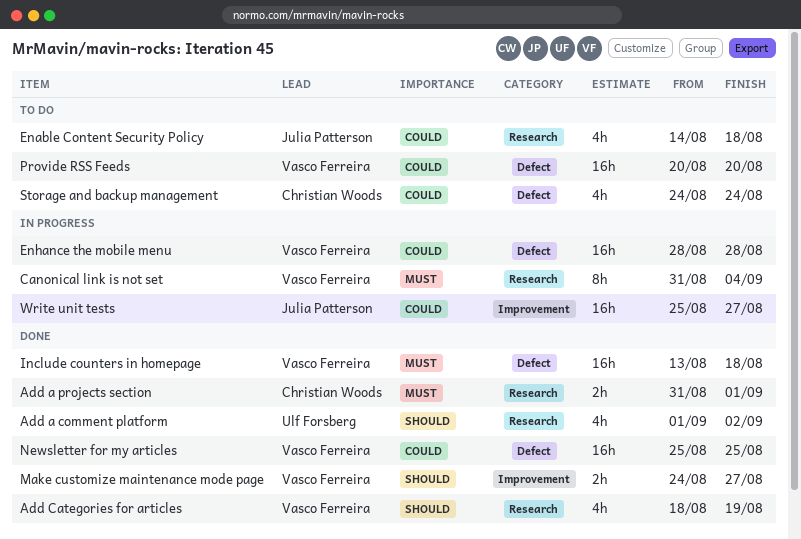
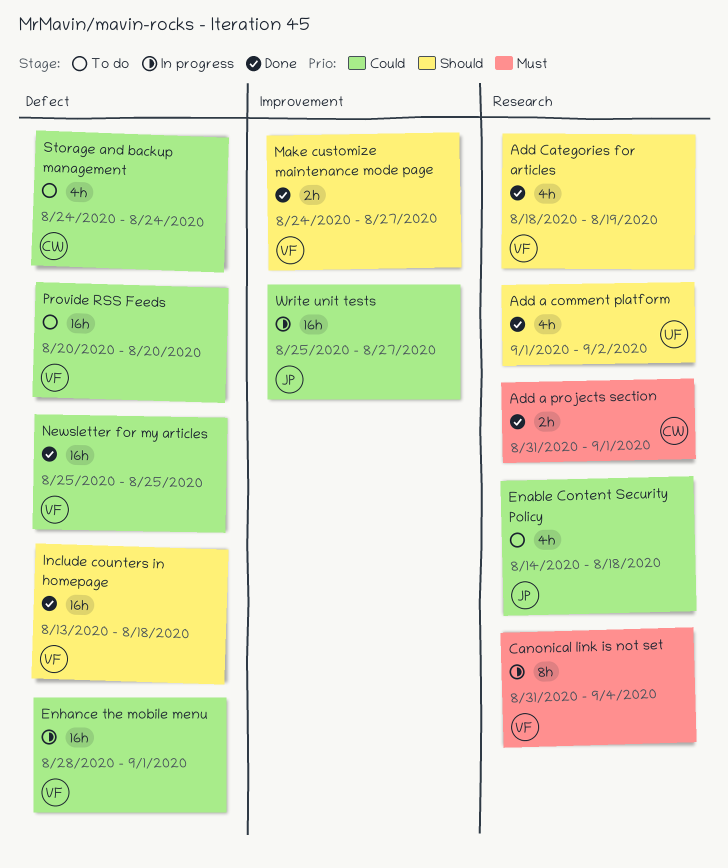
Enhance the mobile menu, due: Aug 28 -> Sep 1
Include counters in homepage, priority: Must -> Should

